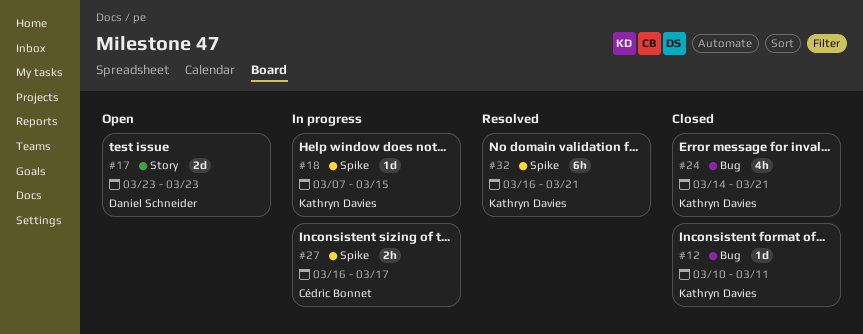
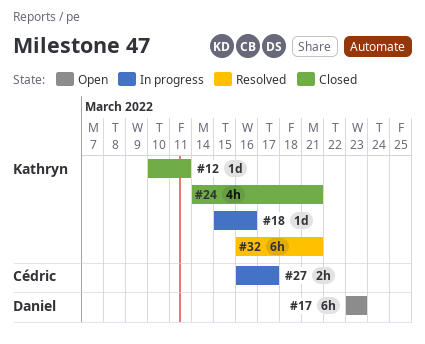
#17, estimate: 2d -> 6h
#18, start: Mar 7 -> Mar 15
#18, due: Mar 15 -> Mar 16

